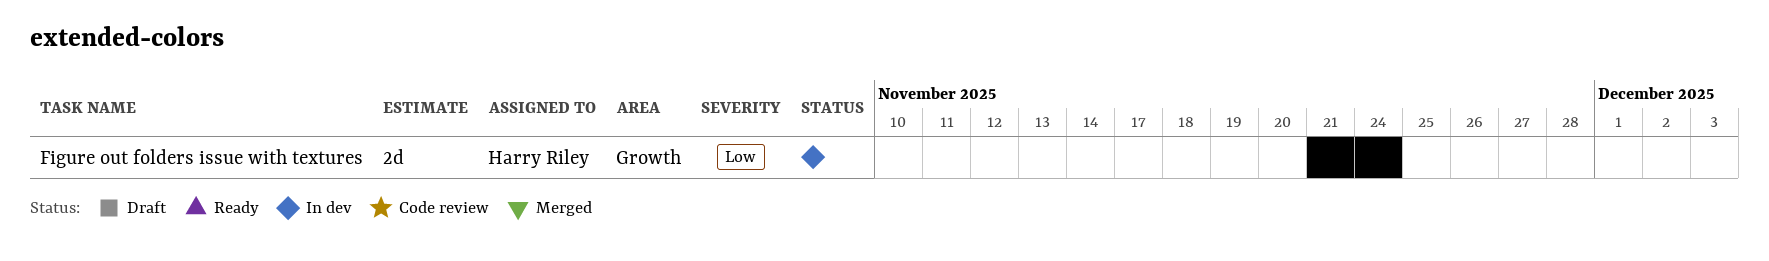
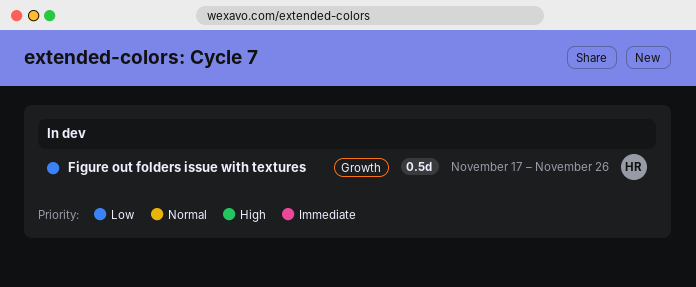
Figure out folders issue with textures, estimate: 2d -> 0.5d
Figure out folders issue with textures, start: Nov 21 -> Nov 17
Figure out folders issue with textures, due: Nov 24 -> Nov 26

